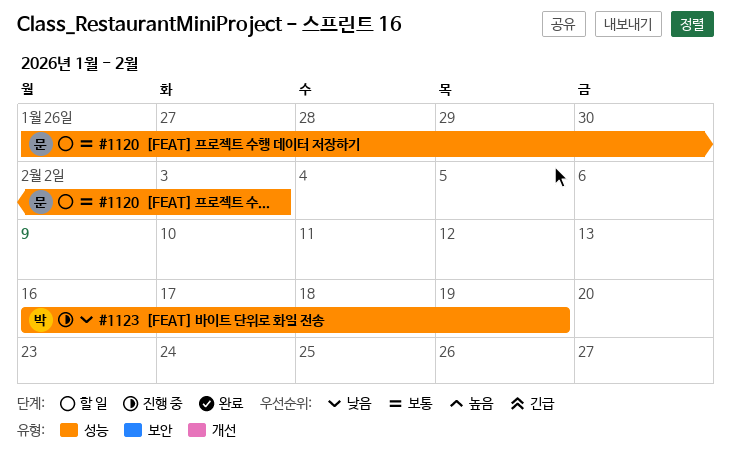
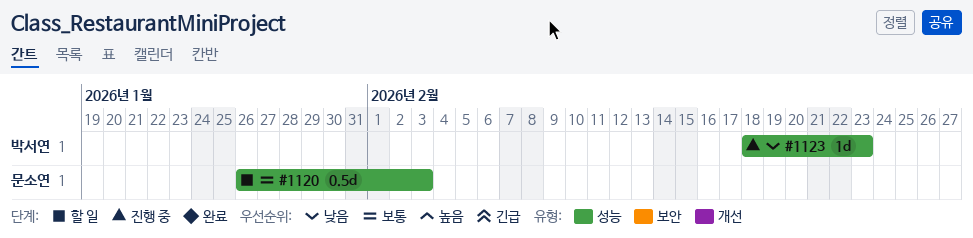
#1123, start: Feb 16 -> Feb 18
#1123, due: Feb 19 -> Feb 23

